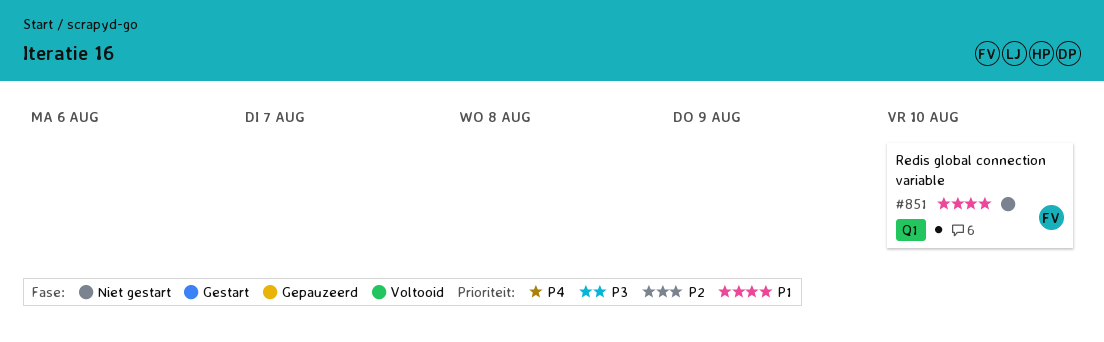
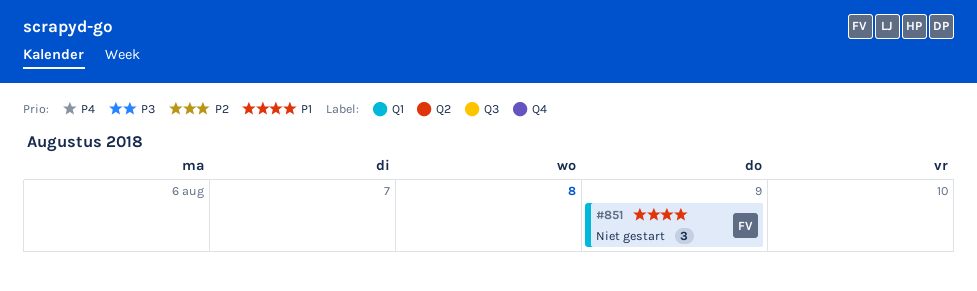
#851, estimate: 1 -> 3
#851, due: Aug 10 -> Aug 9

